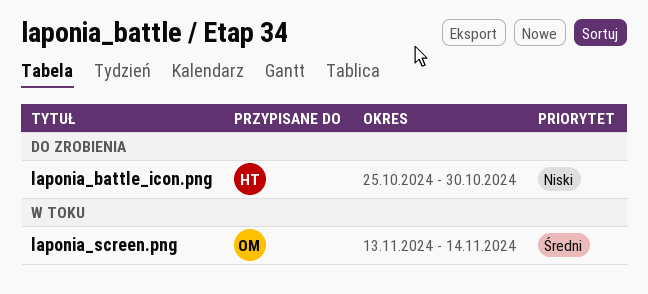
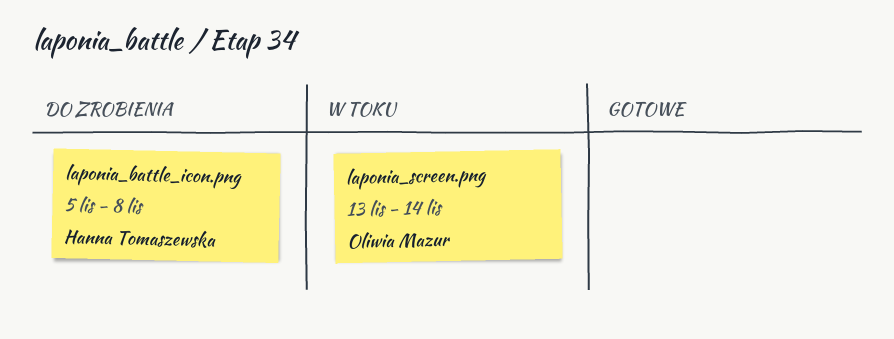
laponia_battle_icon.png, start: Oct 25 -> Nov 5
laponia_battle_icon.png, due: Oct 30 -> Nov 8

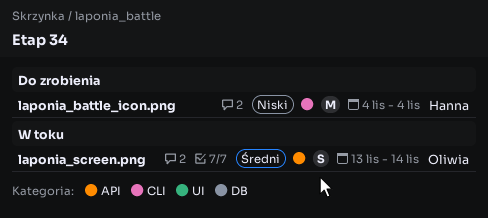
laponia_battle_icon.png, start: Nov 5 -> Nov 4
laponia_battle_icon.png, due: Nov 8 -> Nov 4

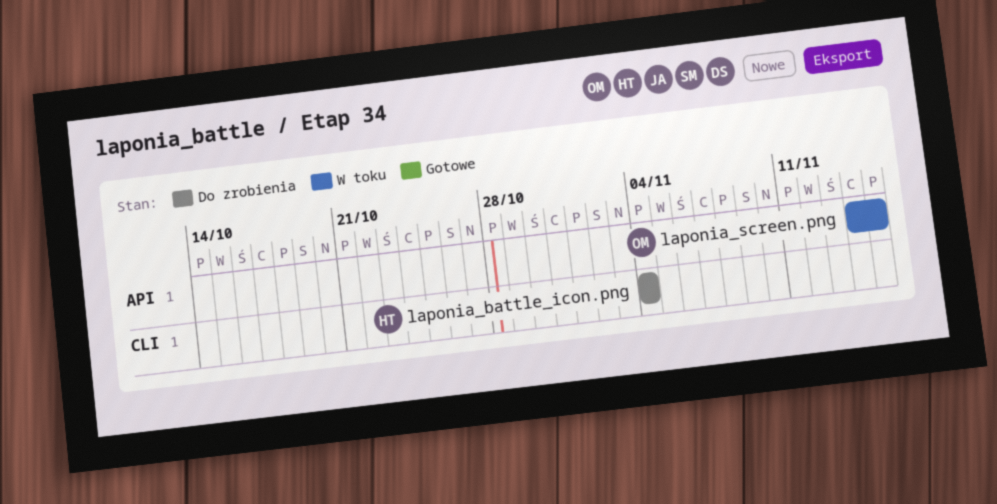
laponia_screen.png, start: Nov 13 -> Nov 14
laponia_screen.png, due: Nov 14 -> Nov 15

